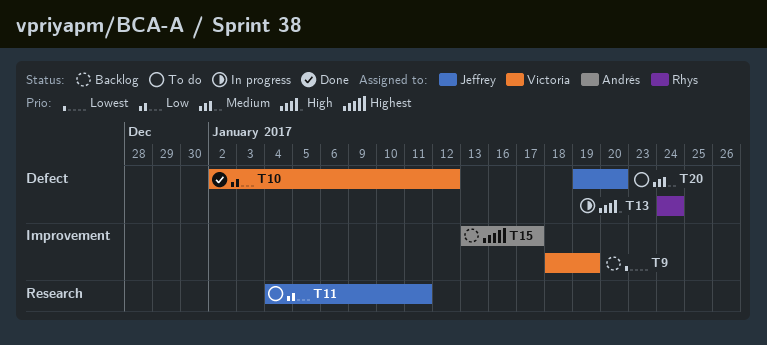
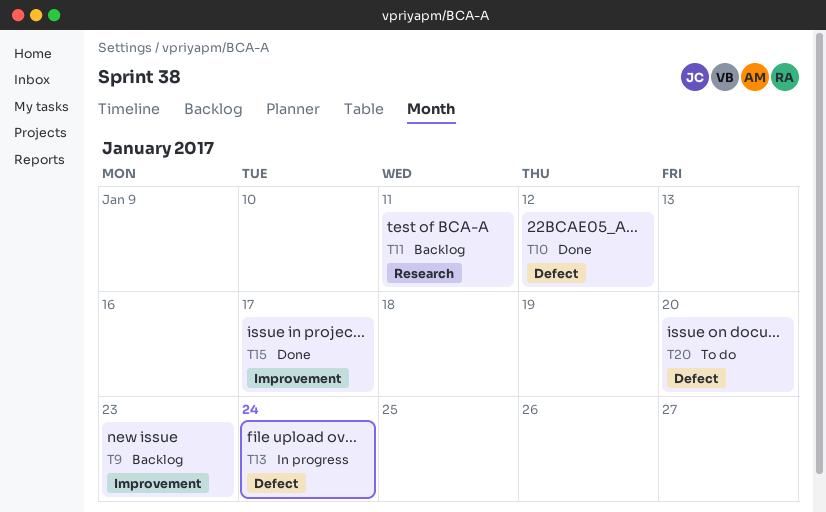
T9, due: Jan 19 -> Jan 23
T11, status: To do -> Backlog
T15, status: Backlog -> Done

